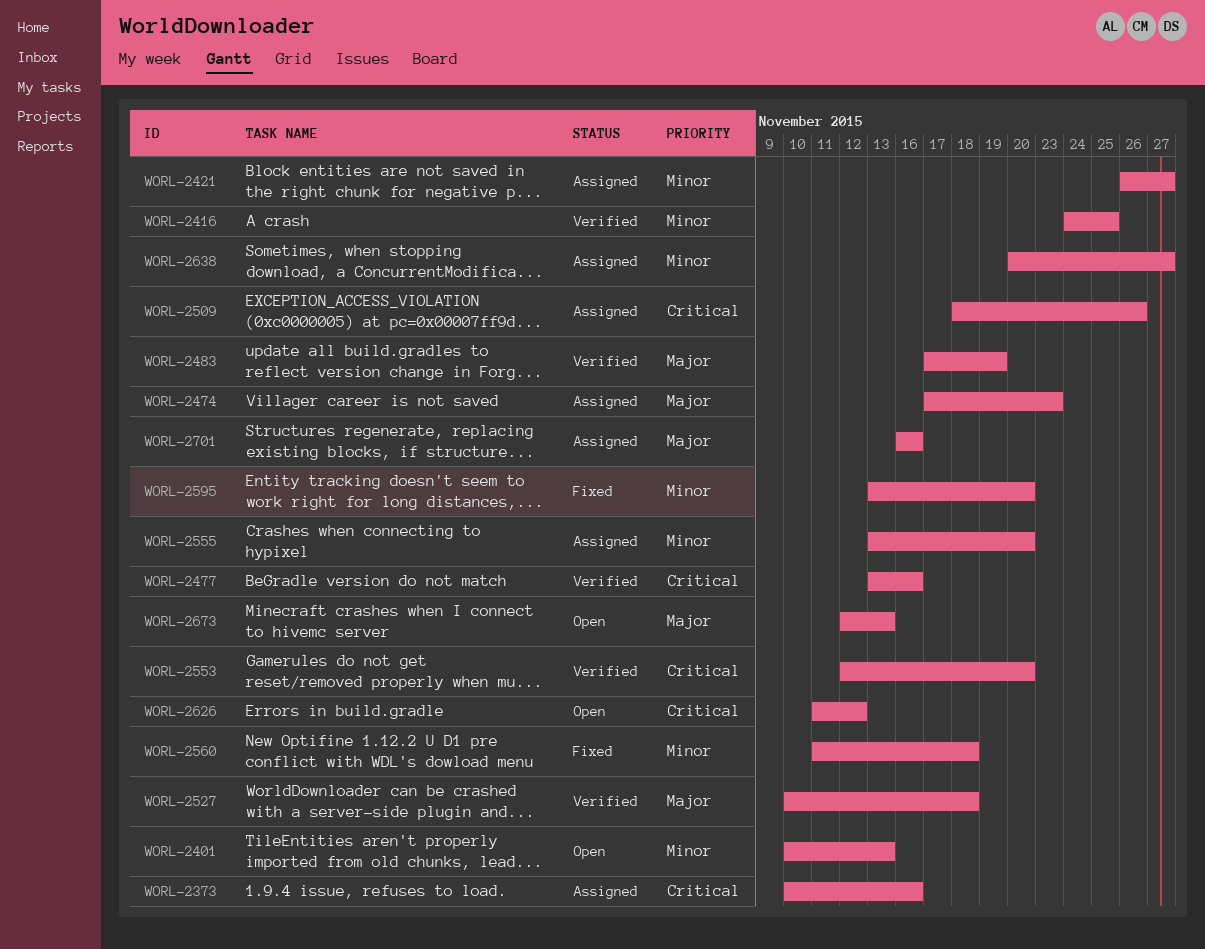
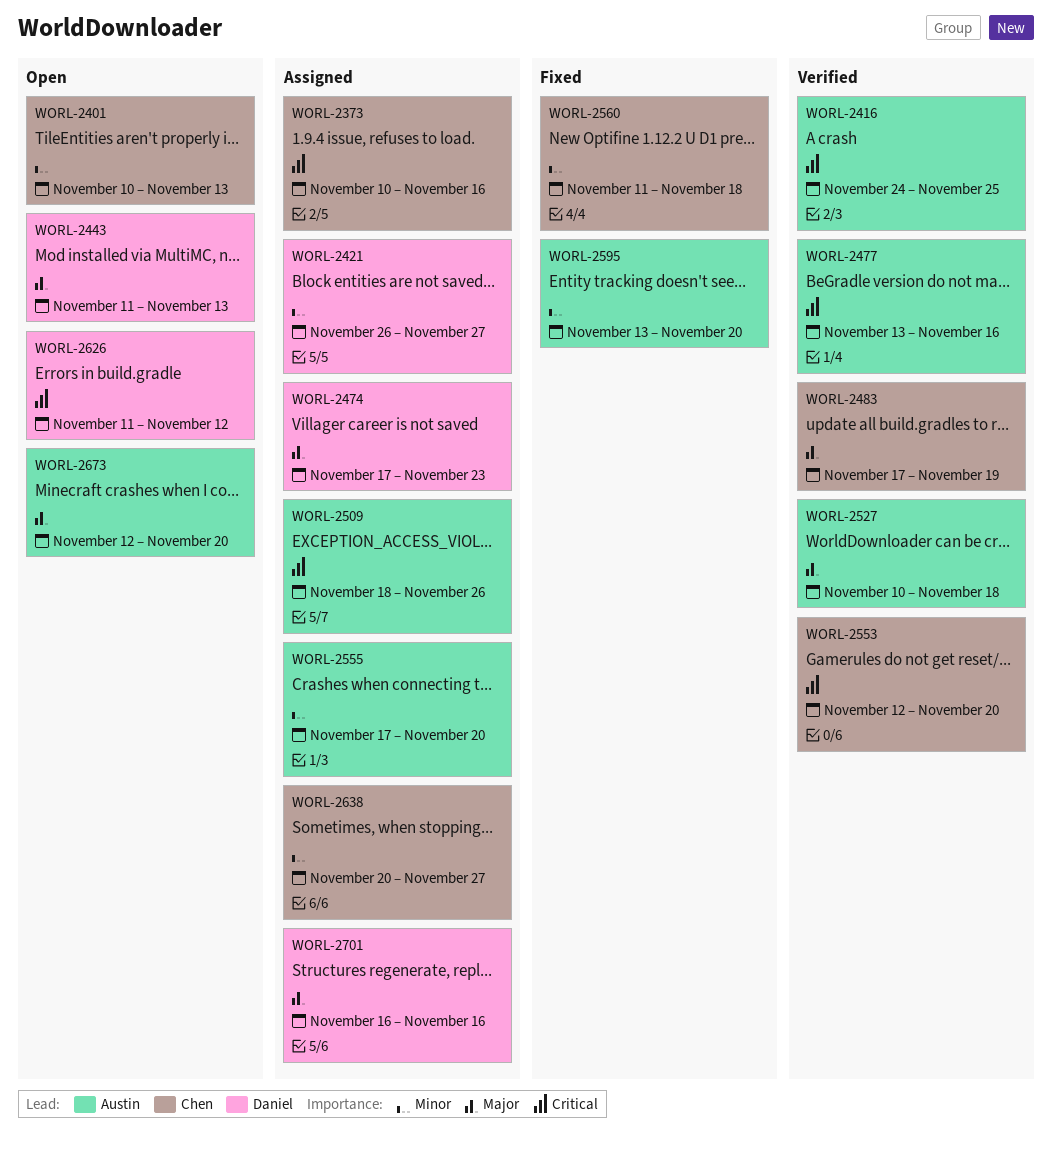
WORL-2416, priority: Minor -> Critical
WORL-2443: none -> present
WORL-2555, start: Nov 13 -> Nov 17
WORL-2673, due: Nov 13 -> Nov 20

